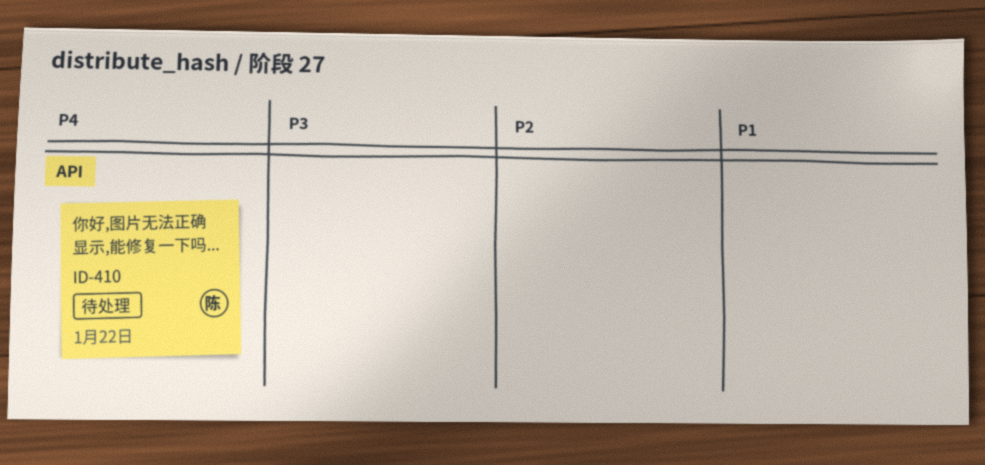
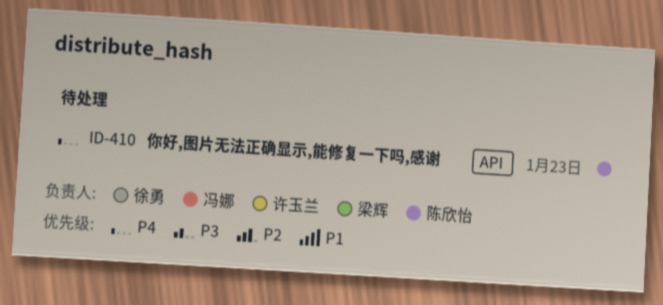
ID-410, due: Jan 22 -> Jan 23

